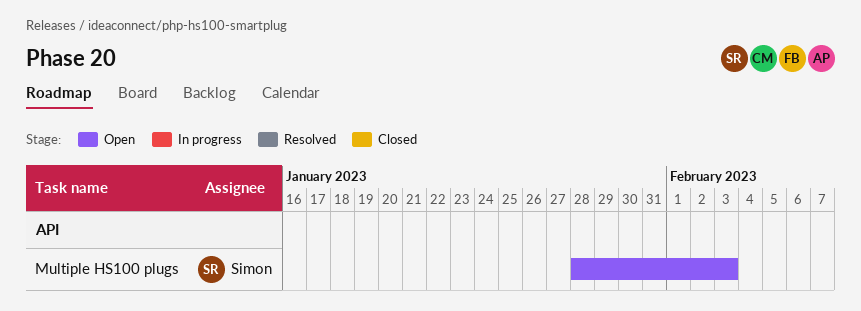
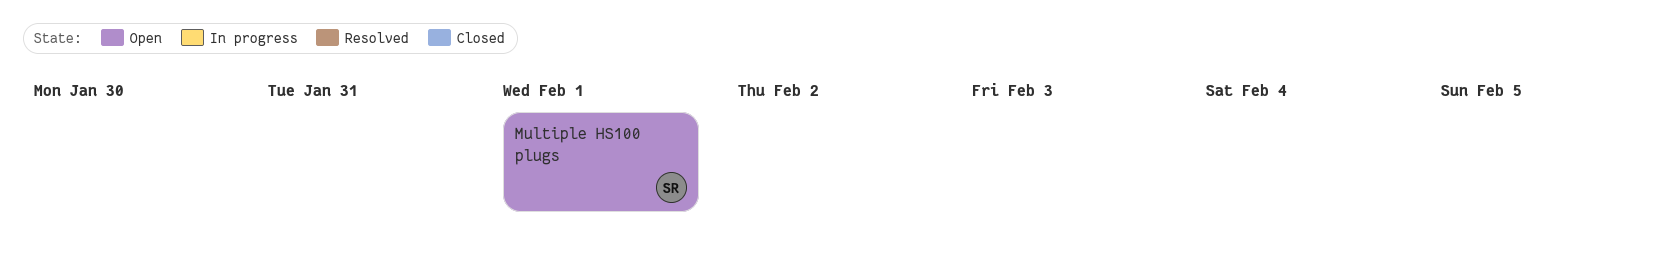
Multiple HS100 plugs, due: Feb 3 -> Feb 1

